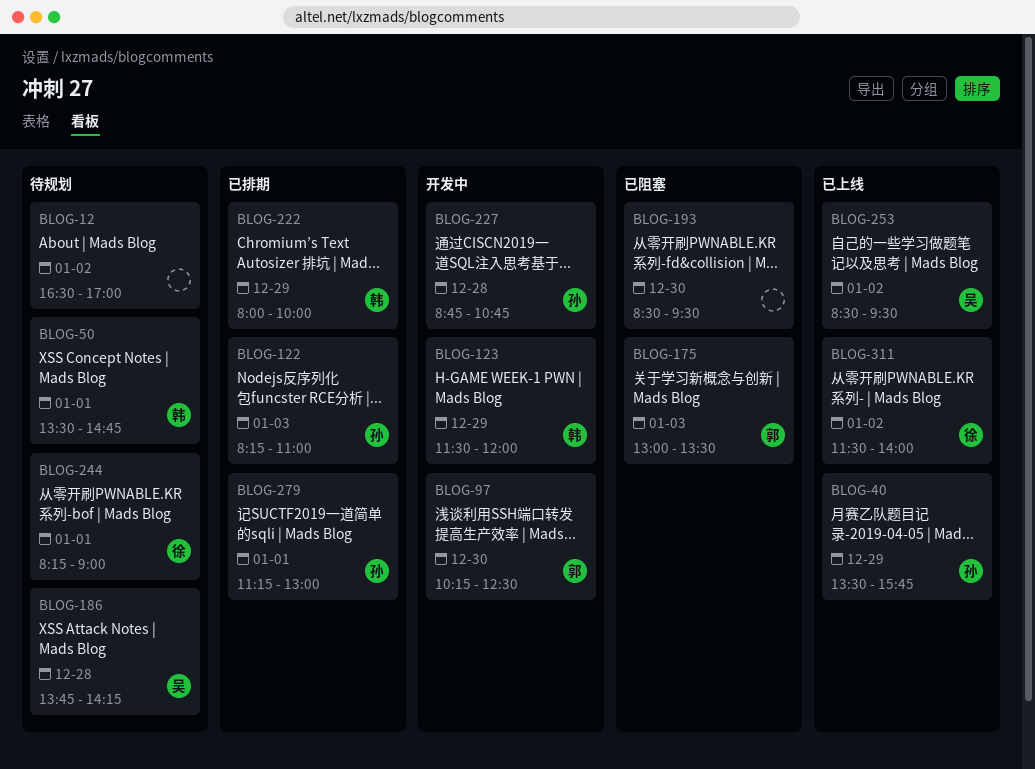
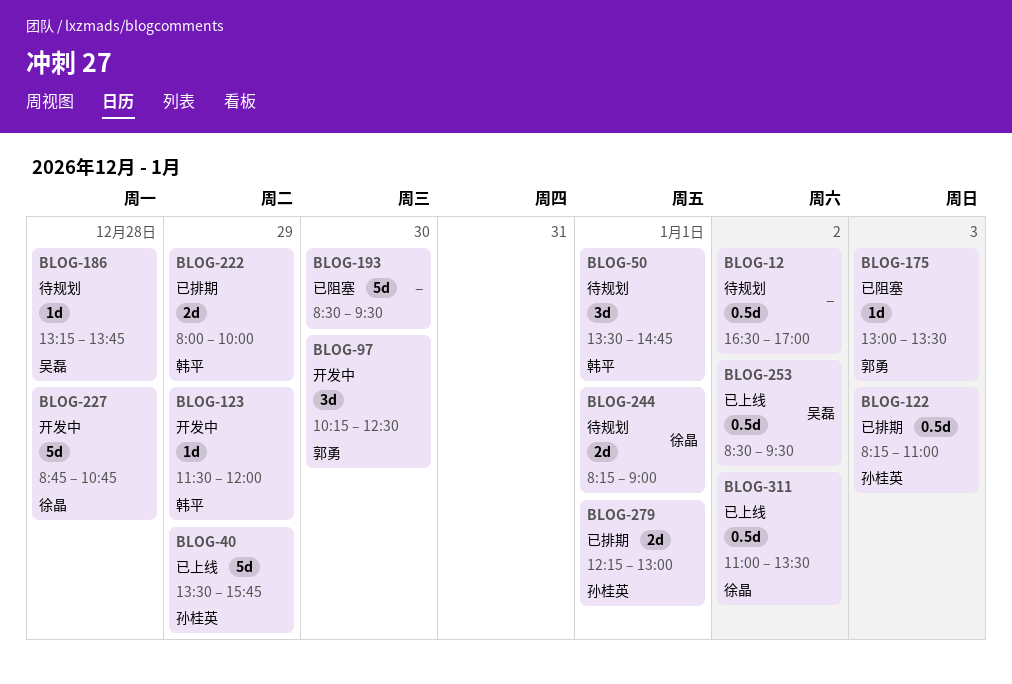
BLOG-186, begins: 13:45 -> 13:15
BLOG-186, ends: 14:15 -> 13:45
BLOG-227, owner: 孙桂英 -> 徐晶
BLOG-279, begins: 11:15 -> 12:15
BLOG-311, begins: 11:30 -> 11:00
BLOG-311, ends: 14:00 -> 13:30

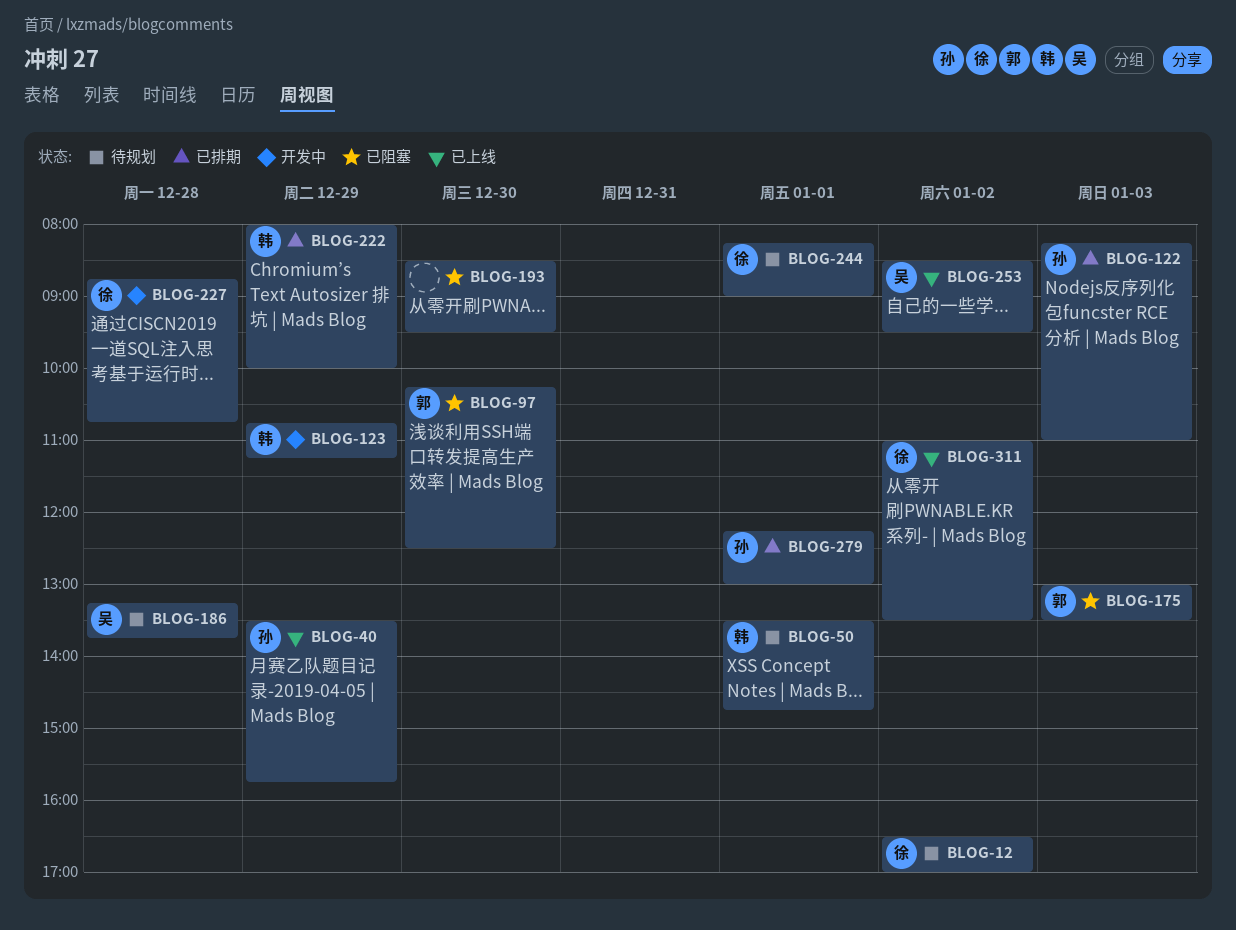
BLOG-12, owner: none -> 徐晶
BLOG-97, status: 开发中 -> 已阻塞
BLOG-123, begins: 11:30 -> 10:45
BLOG-123, ends: 12:00 -> 11:15

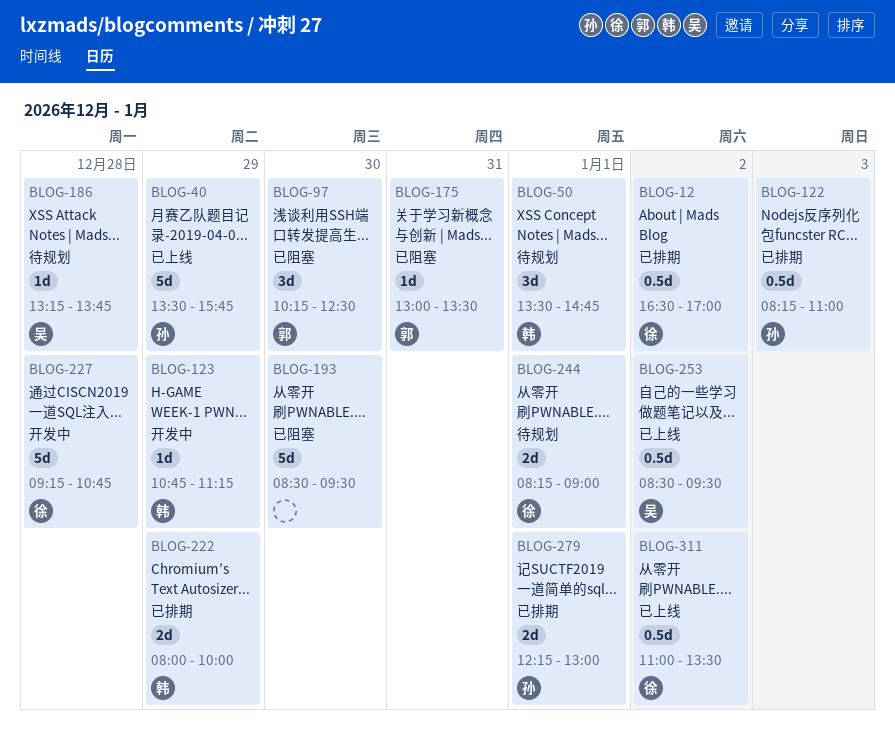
BLOG-12, status: 待规划 -> 已排期
BLOG-175, day: Jan 3 -> Dec 31
BLOG-227, begins: 08:45 -> 09:15

